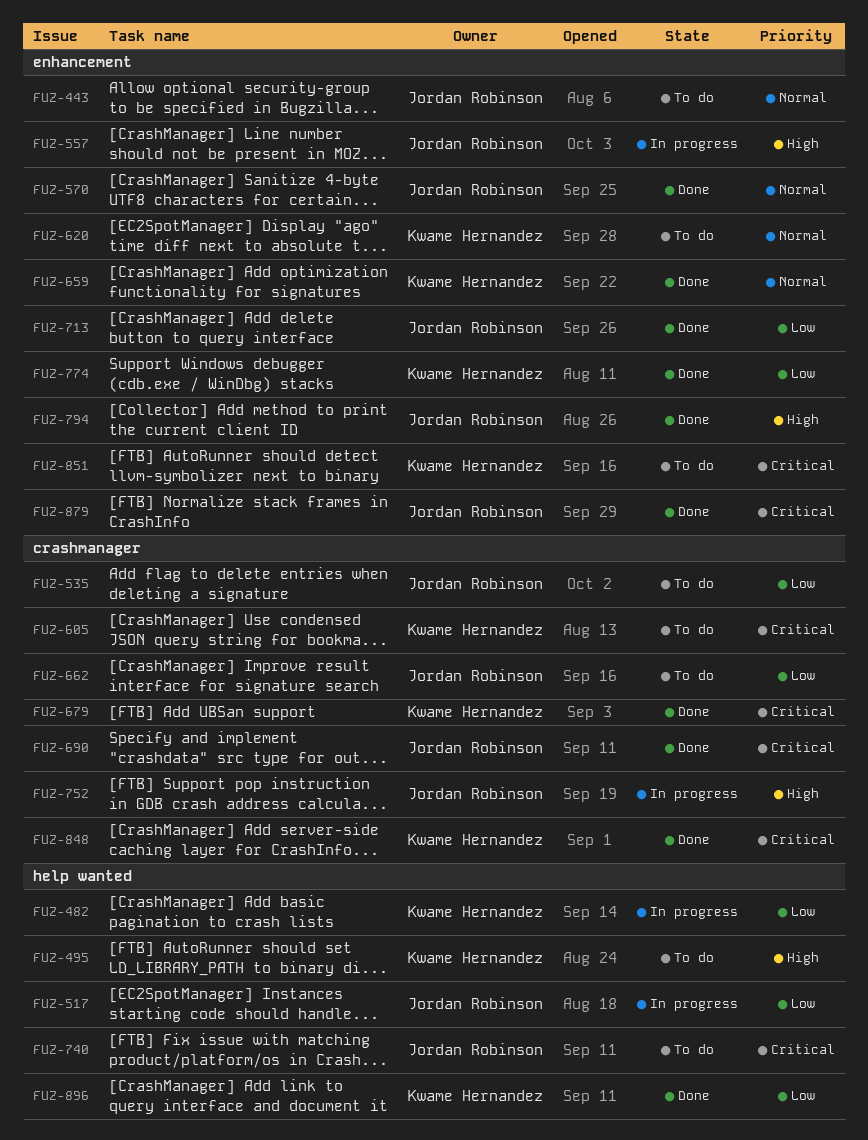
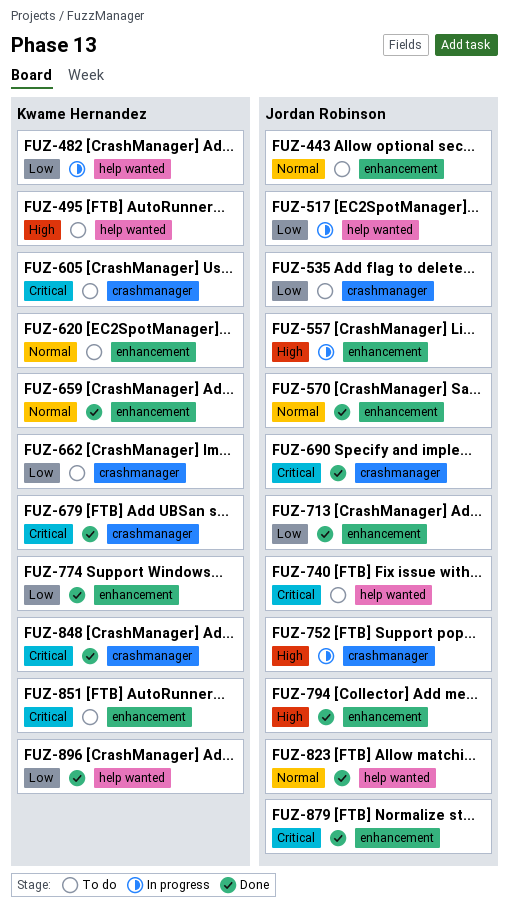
FUZ-662, owner: Jordan Robinson -> Kwame Hernandez
FUZ-823: none -> present

